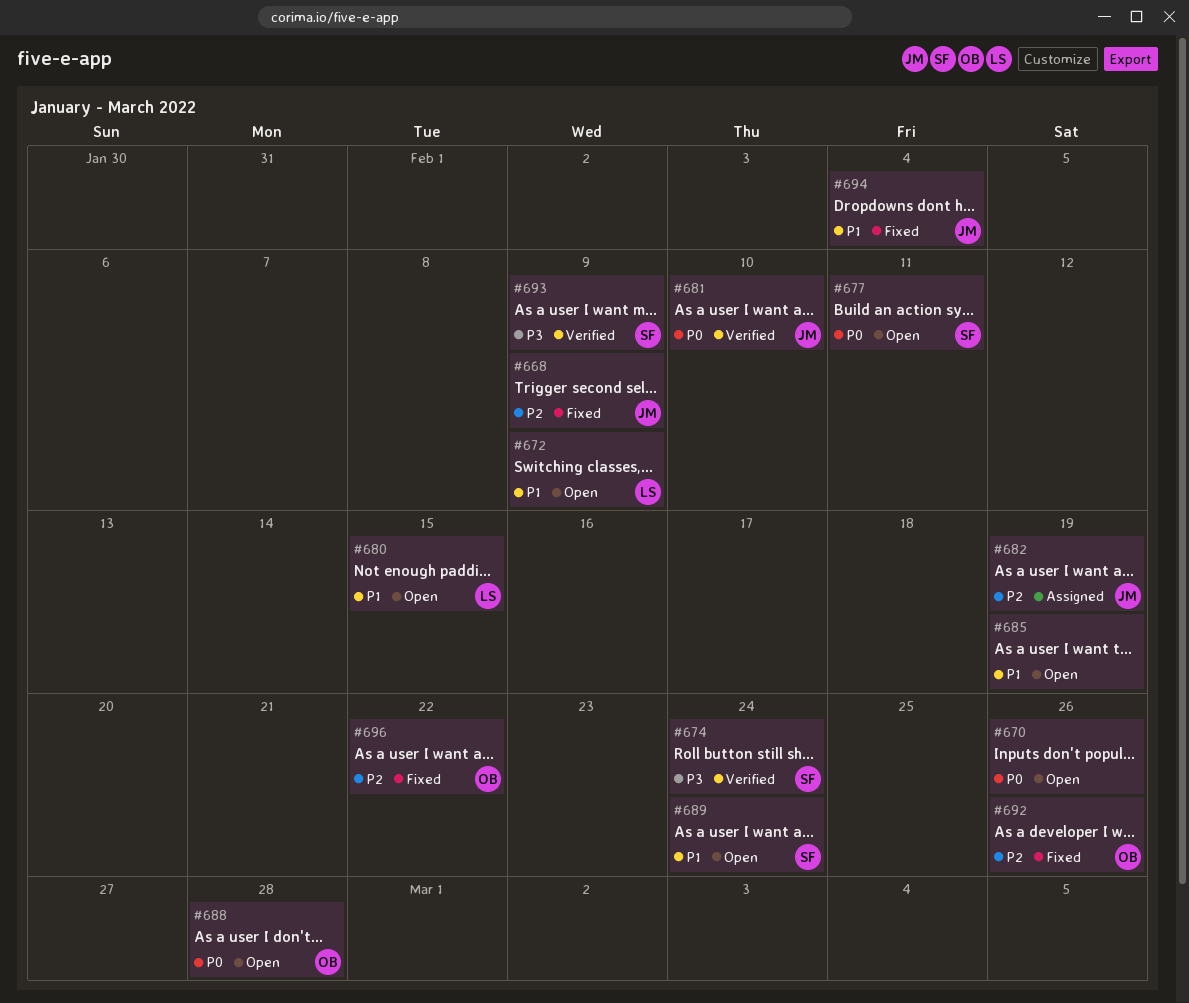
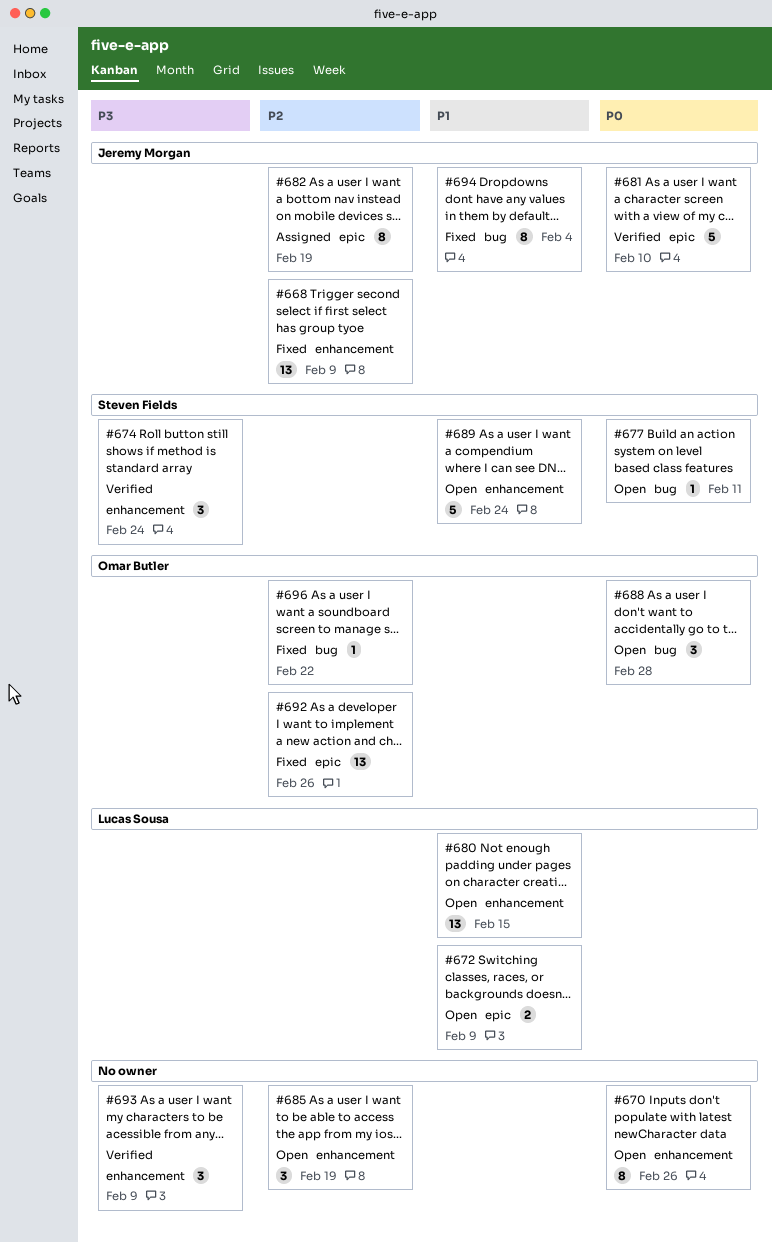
#685, priority: P1 -> P2
#693, owner: Steven Fields -> none

